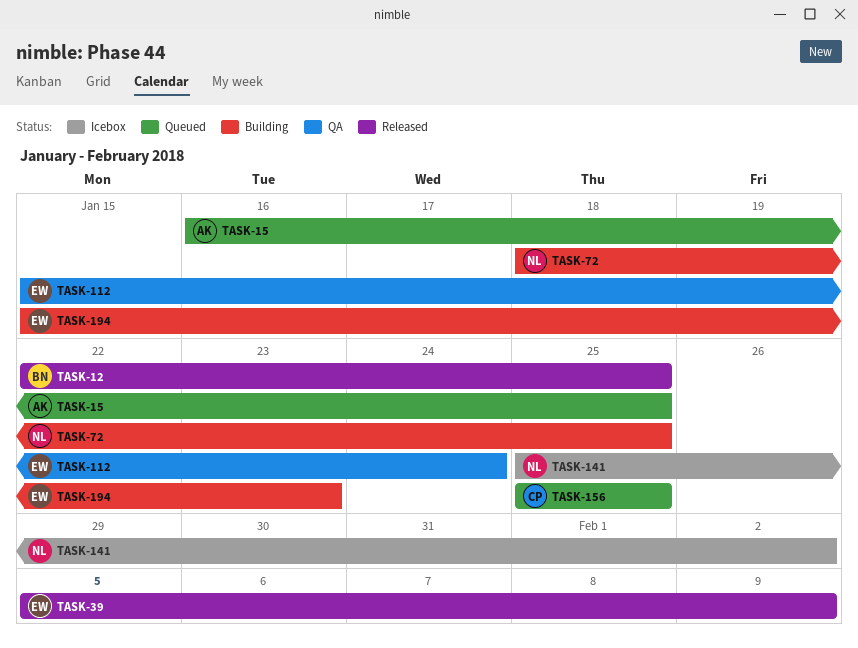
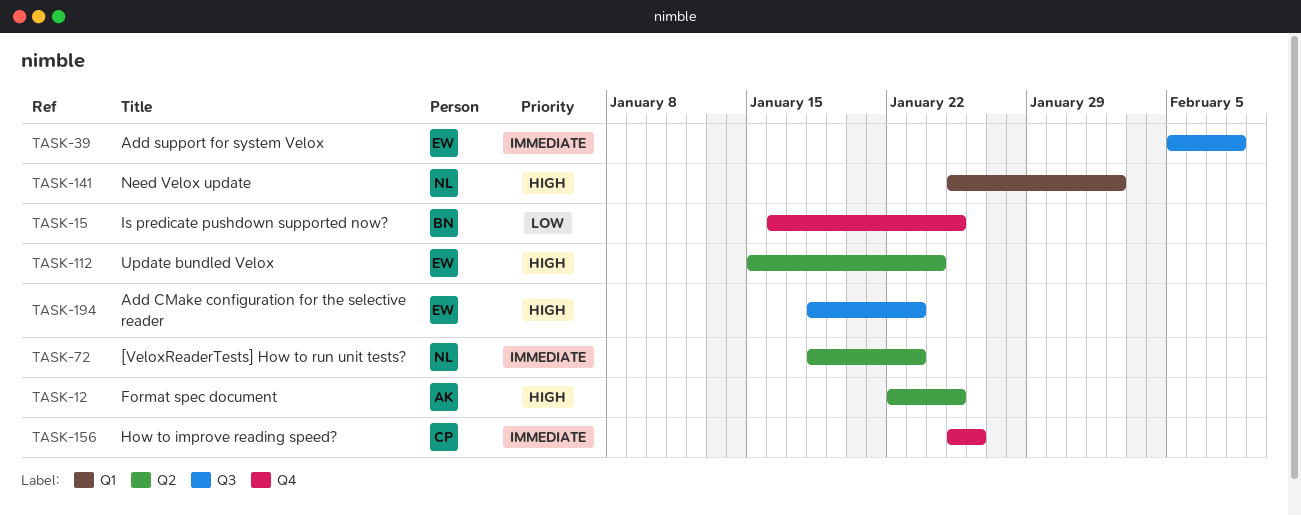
TASK-12, owner: BN -> AK
TASK-15, owner: AK -> BN
TASK-39, due: Feb 9 -> Feb 8
TASK-72, due: Jan 25 -> Jan 23
TASK-156, due: Jan 25 -> Jan 26
TASK-194, start: Jan 15 -> Jan 18

